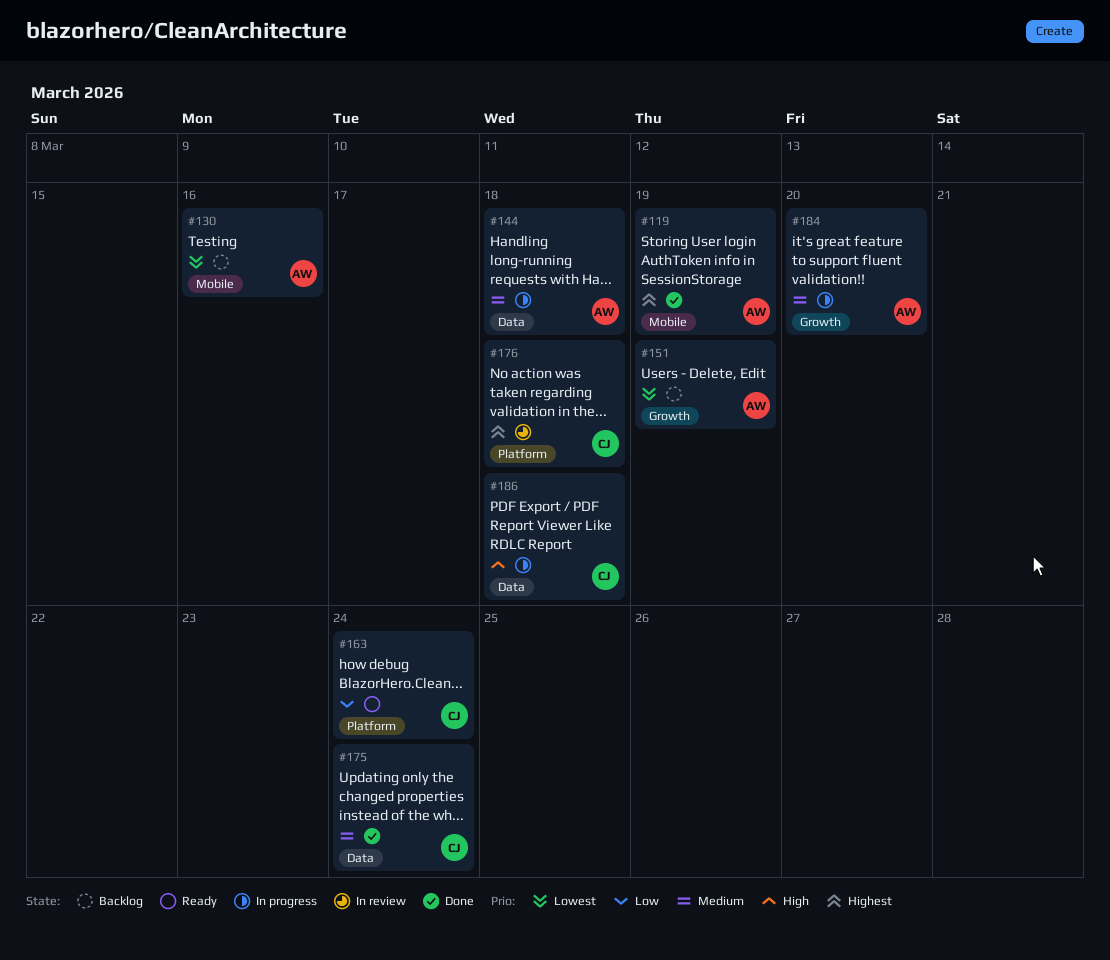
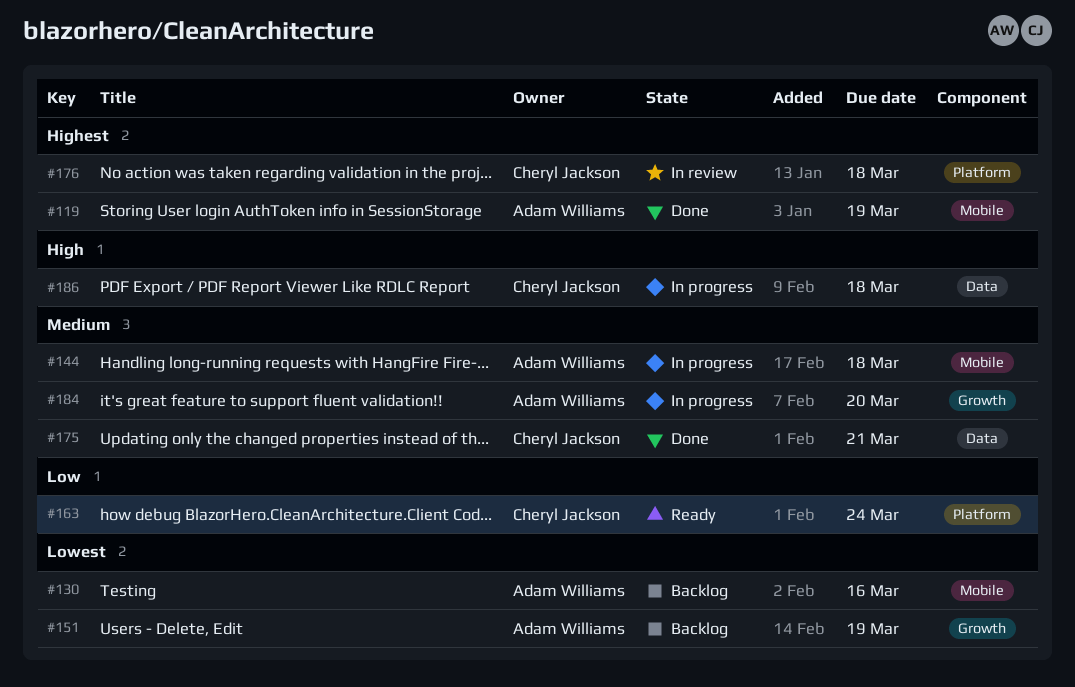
#144, label: Data -> Mobile
#175, due: Mar 24 -> Mar 21

